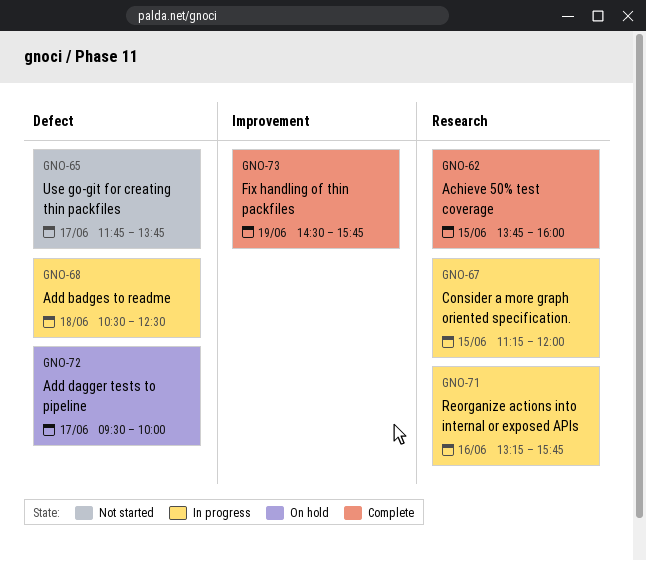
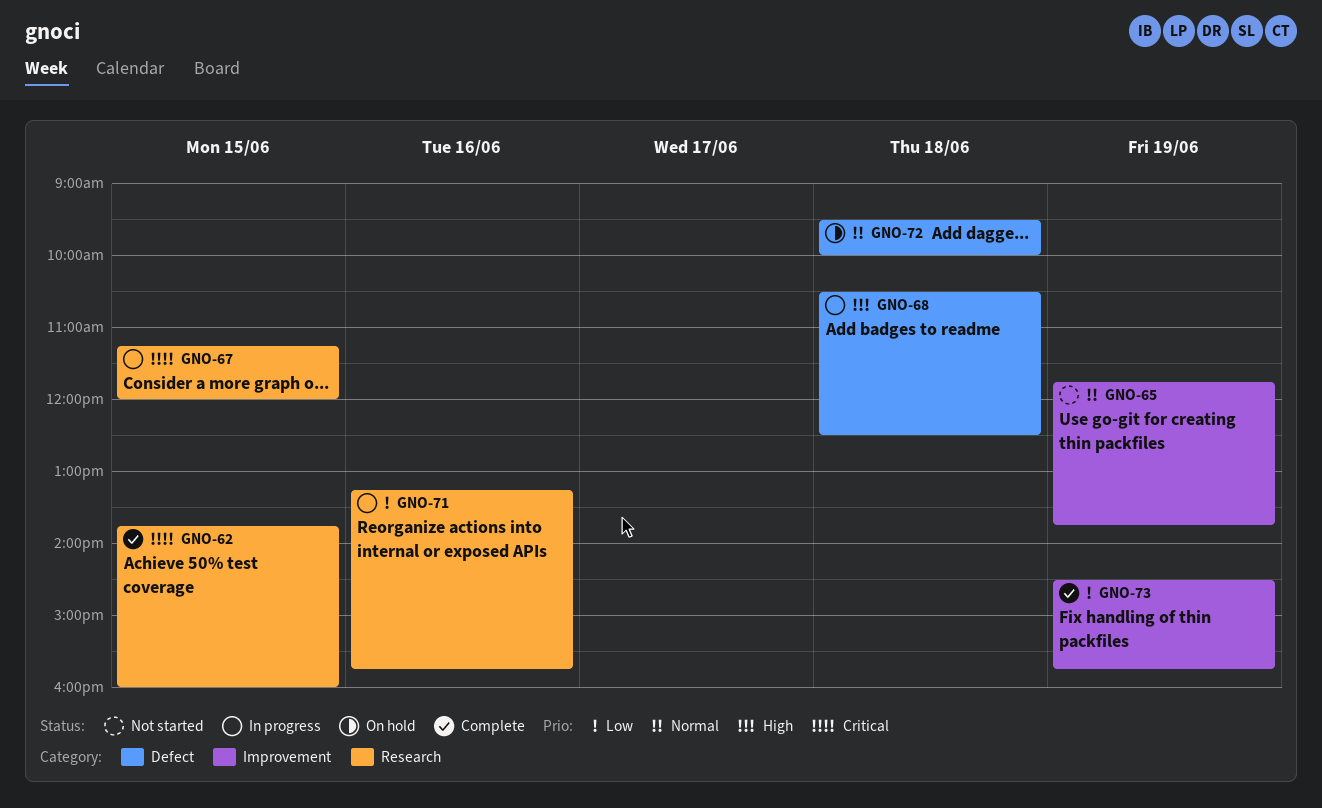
GNO-65, label: Defect -> Improvement
GNO-65, day: Jun 17 -> Jun 19
GNO-72, day: Jun 17 -> Jun 18

